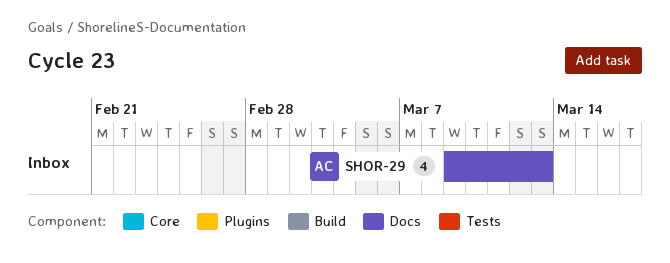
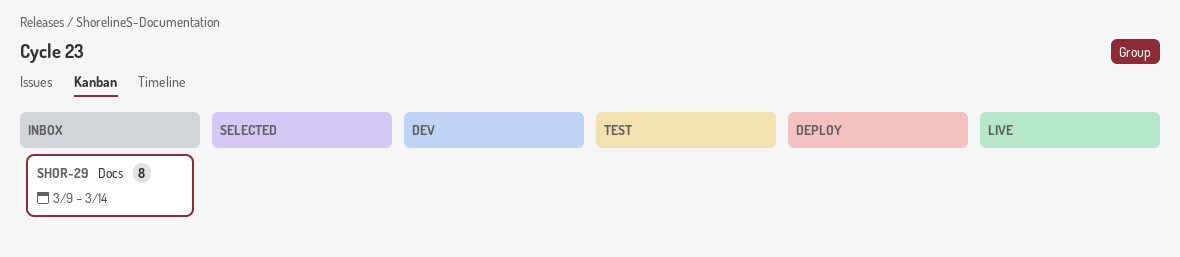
SHOR-29, estimate: 4 -> 8
SHOR-29, due: Mar 13 -> Mar 14

